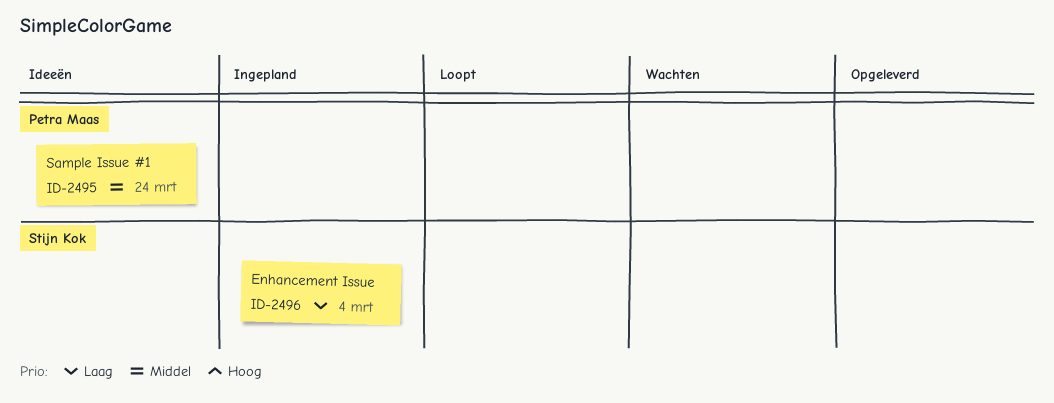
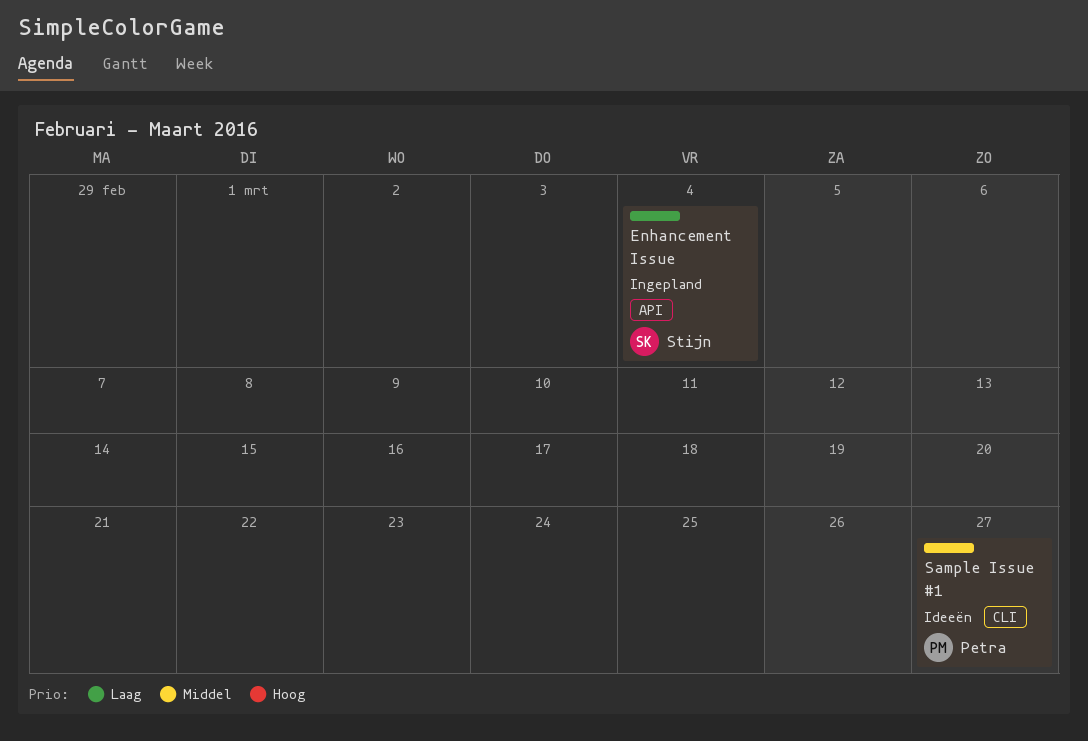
Sample Issue #1, due: Mar 24 -> Mar 27

